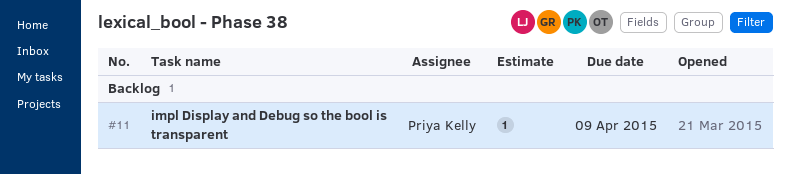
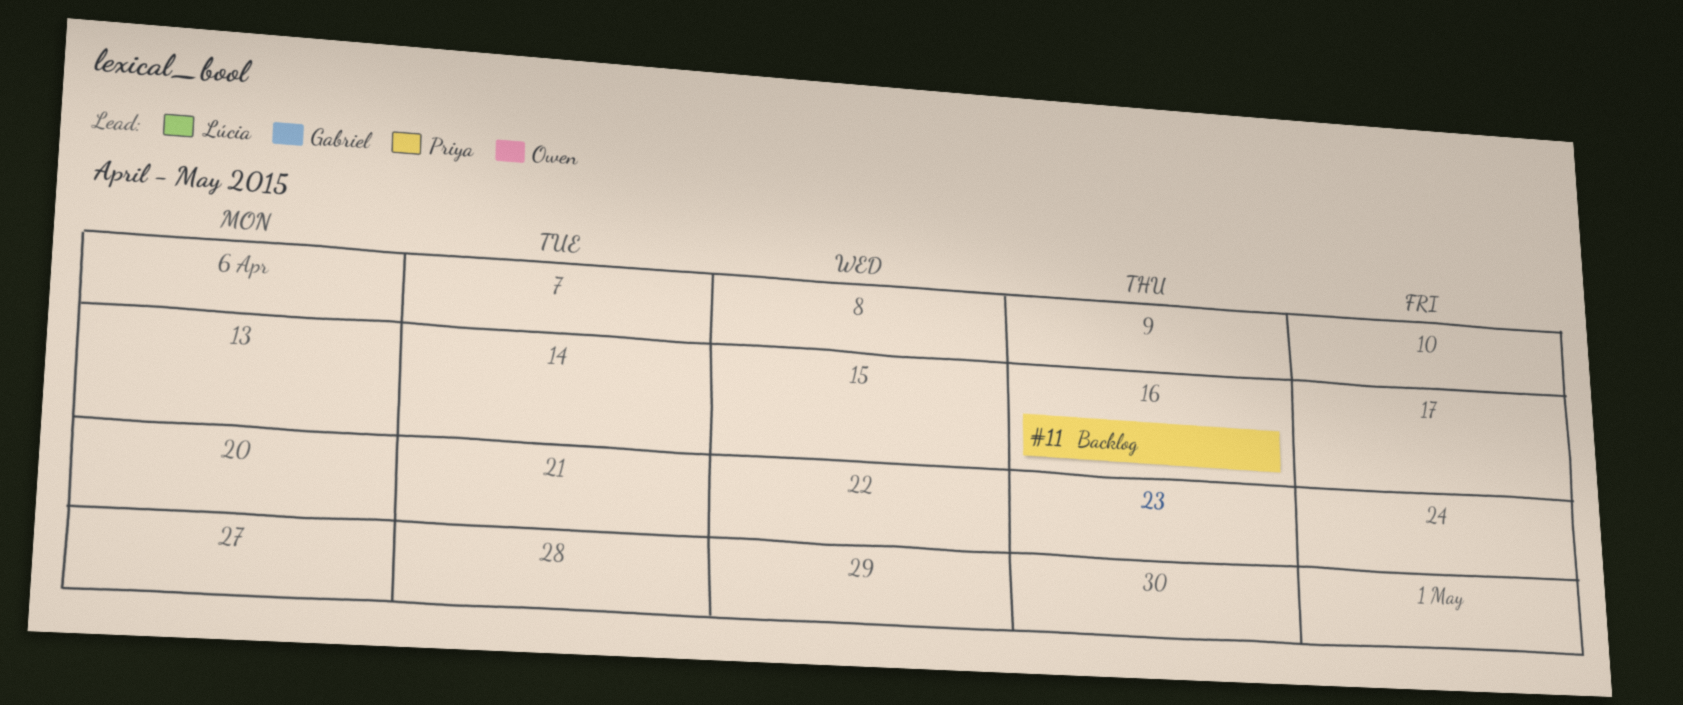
#11, due: Apr 9 -> Apr 16

